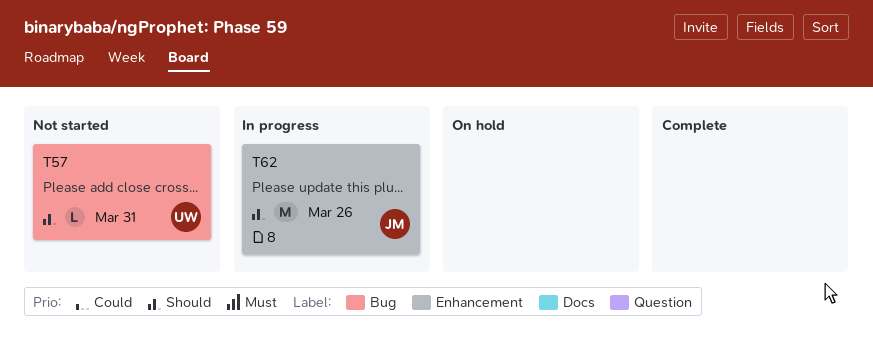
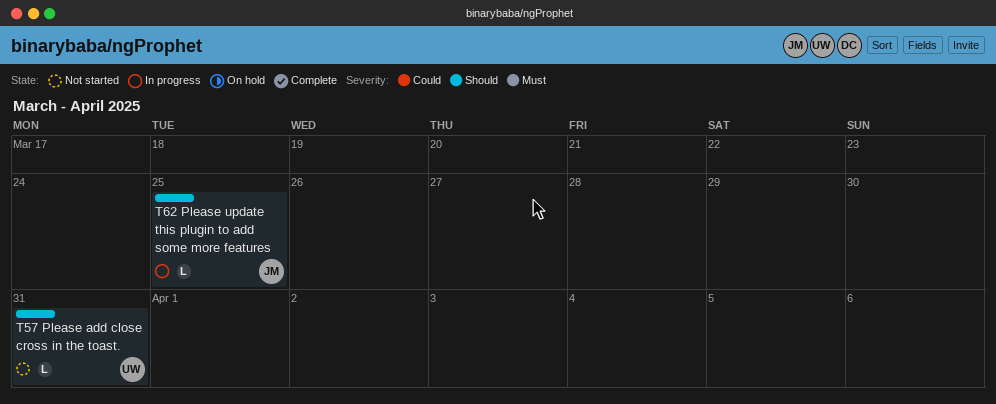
T62, estimate: M -> L
T62, due: Mar 26 -> Mar 25

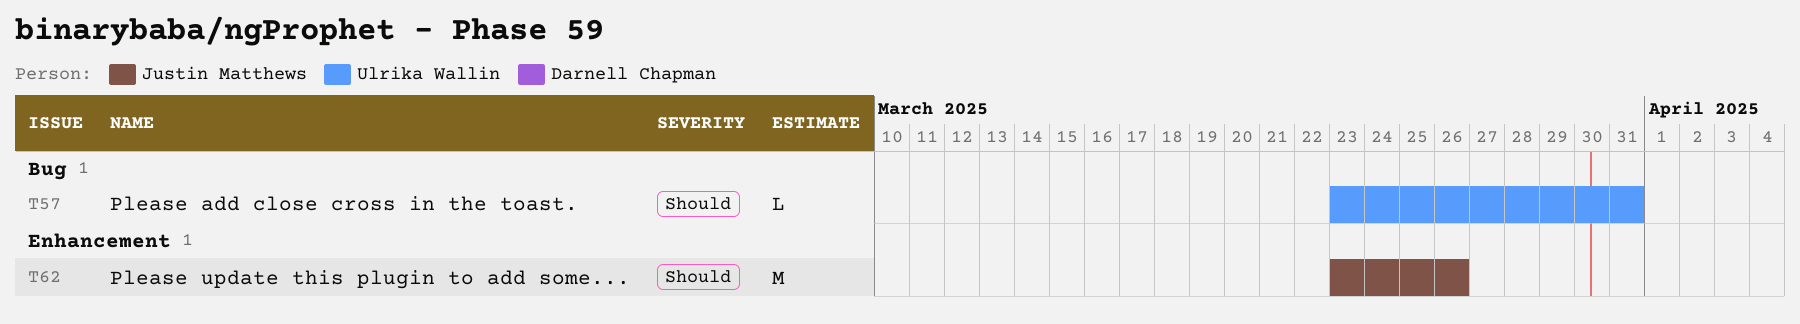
T62, estimate: L -> M
T62, due: Mar 25 -> Mar 26

